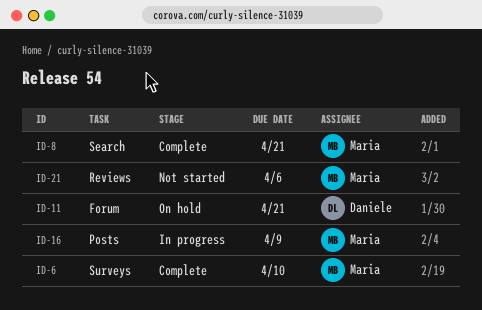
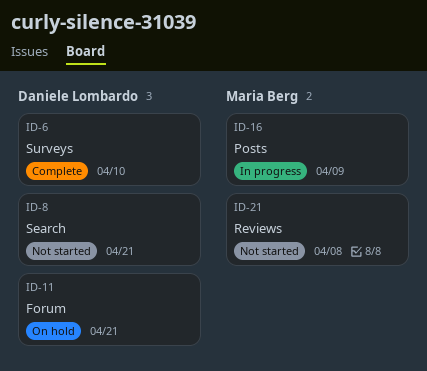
ID-6, owner: Maria Berg -> Daniele Lombardo
ID-8, status: Complete -> Not started
ID-8, owner: Maria Berg -> Daniele Lombardo
ID-21, due: Apr 6 -> Apr 8

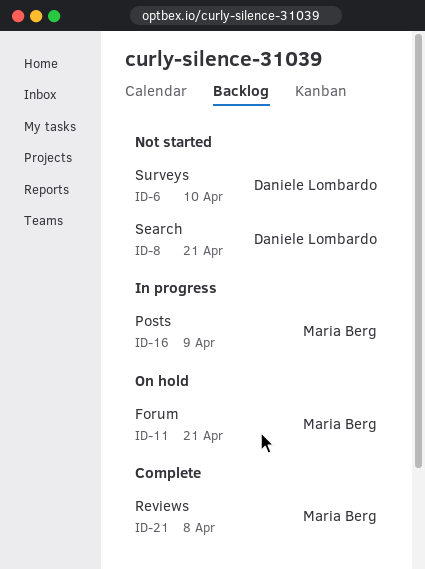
ID-6, status: Complete -> Not started
ID-11, owner: Daniele Lombardo -> Maria Berg
ID-21, status: Not started -> Complete

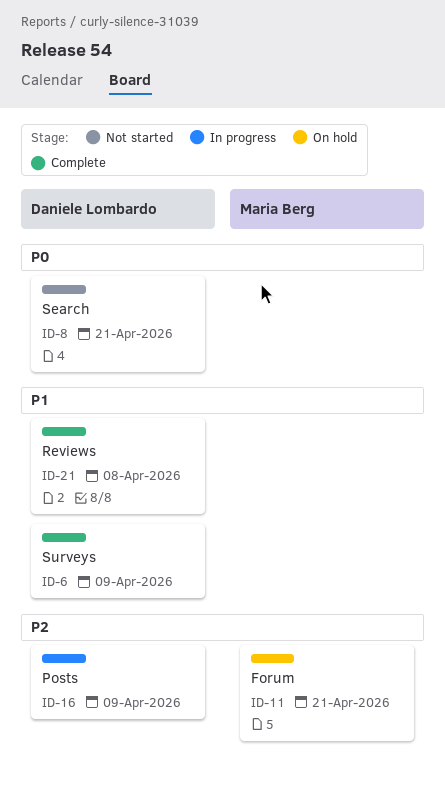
ID-6, status: Not started -> Complete
ID-6, due: Apr 10 -> Apr 9
ID-16, owner: Maria Berg -> Daniele Lombardo
ID-21, owner: Maria Berg -> Daniele Lombardo

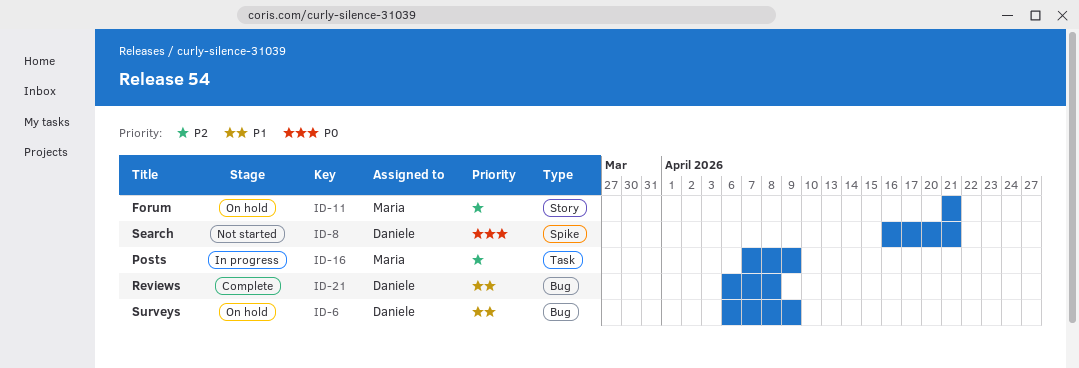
ID-6, status: Complete -> On hold
ID-16, owner: Daniele Lombardo -> Maria Berg

